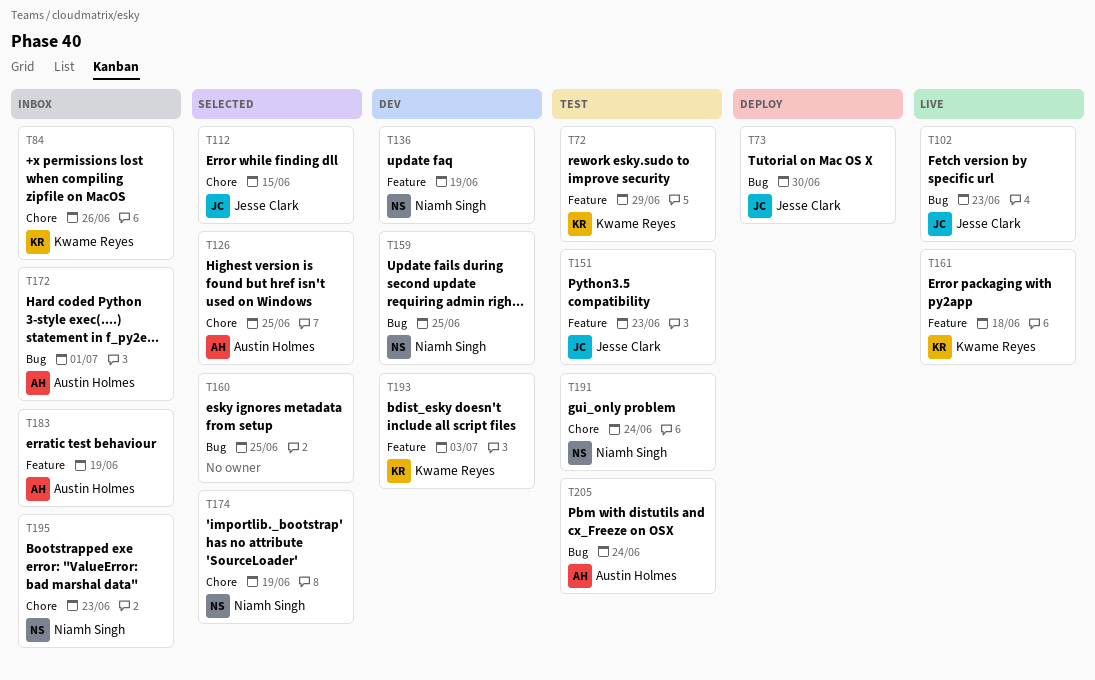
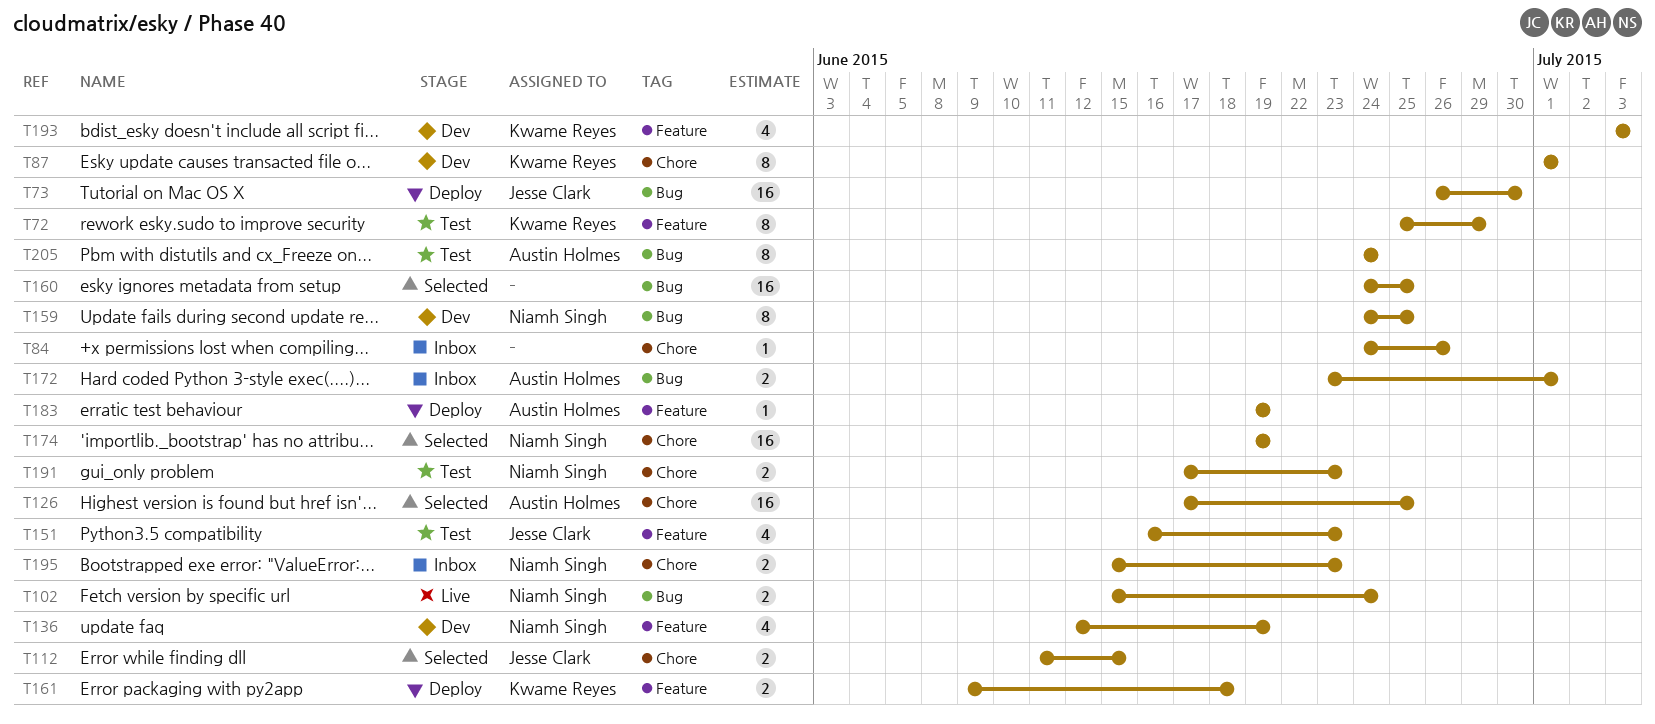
T84, owner: Kwame Reyes -> none
T87: none -> present
T102, owner: Jesse Clark -> Niamh Singh
T102, due: Jun 23 -> Jun 24
T161, status: Live -> Deploy
T183, status: Inbox -> Deploy
T191, due: Jun 24 -> Jun 23

